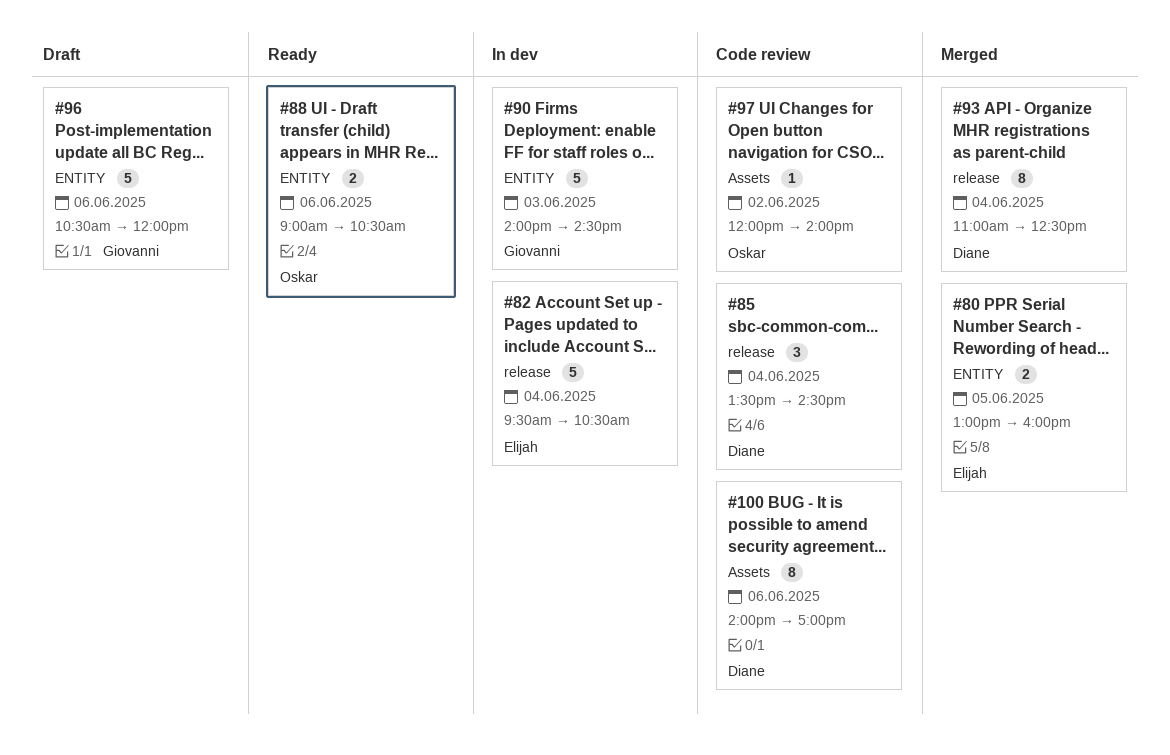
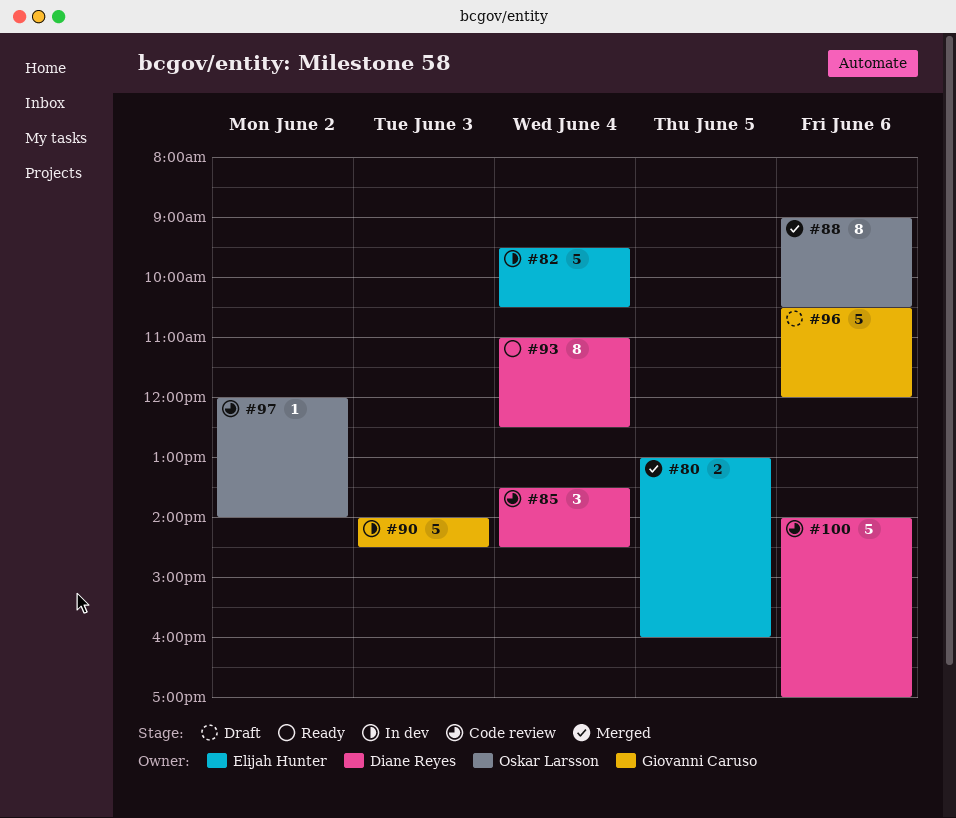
#88, status: Ready -> Merged
#88, estimate: 2 -> 8
#93, status: Merged -> Ready
#100, estimate: 8 -> 5

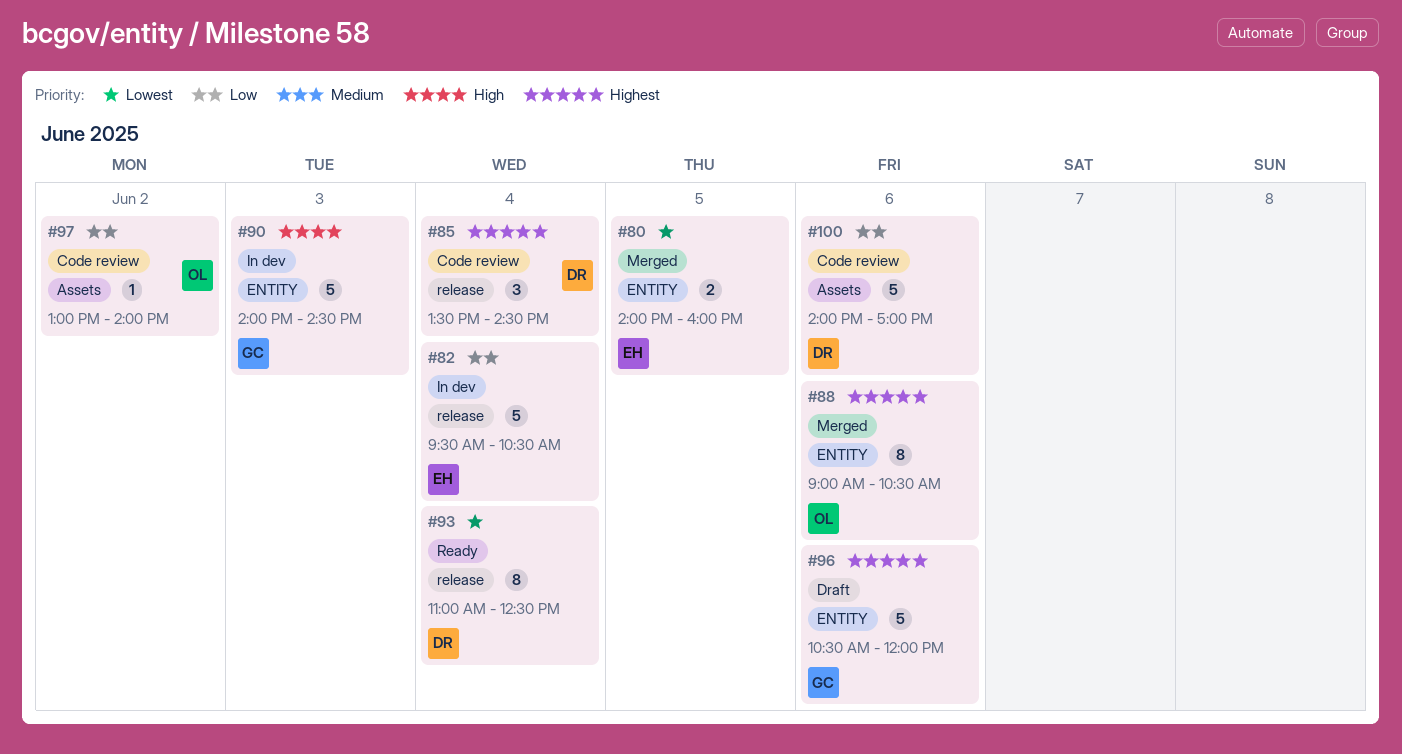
#80, begins: 13:00 -> 14:00
#97, begins: 12:00 -> 13:00

